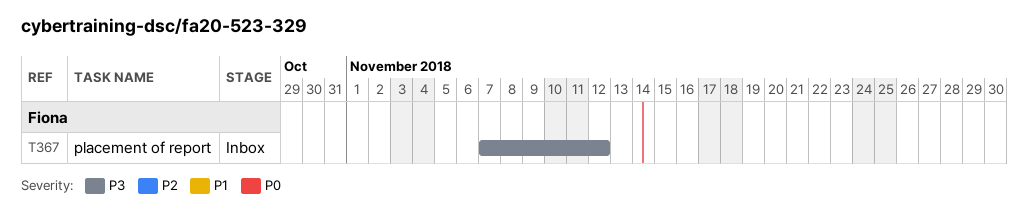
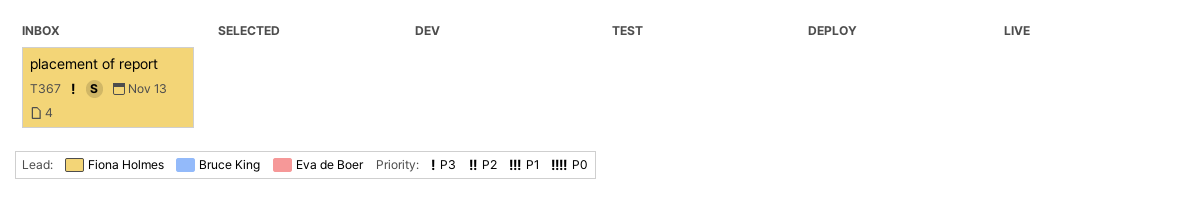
T367, due: Nov 12 -> Nov 13

